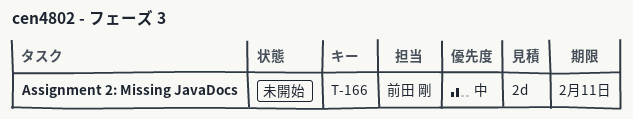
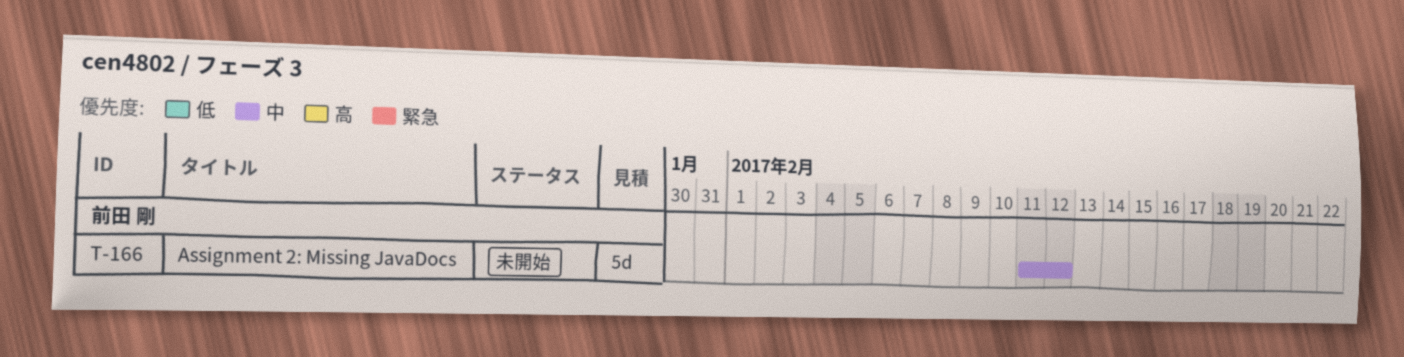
T-166, estimate: 2d -> 5d
T-166, due: Feb 11 -> Feb 12

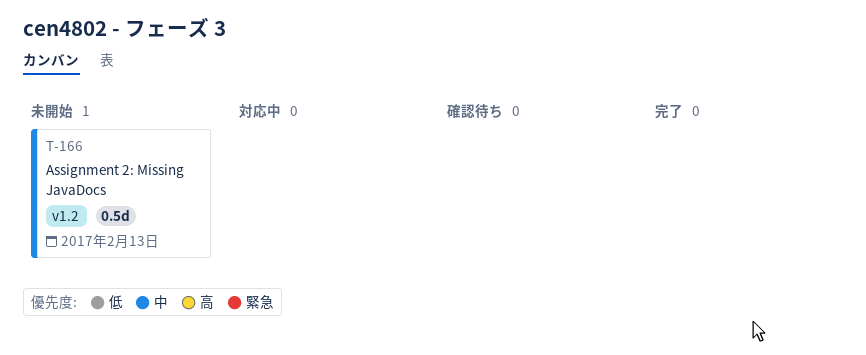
T-166, estimate: 5d -> 0.5d
T-166, due: Feb 12 -> Feb 13

